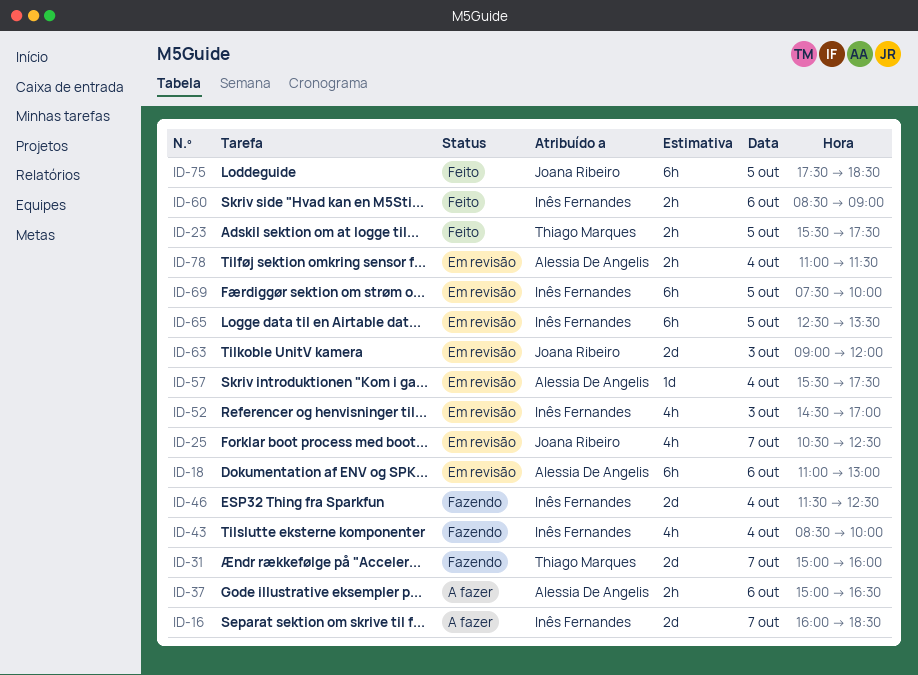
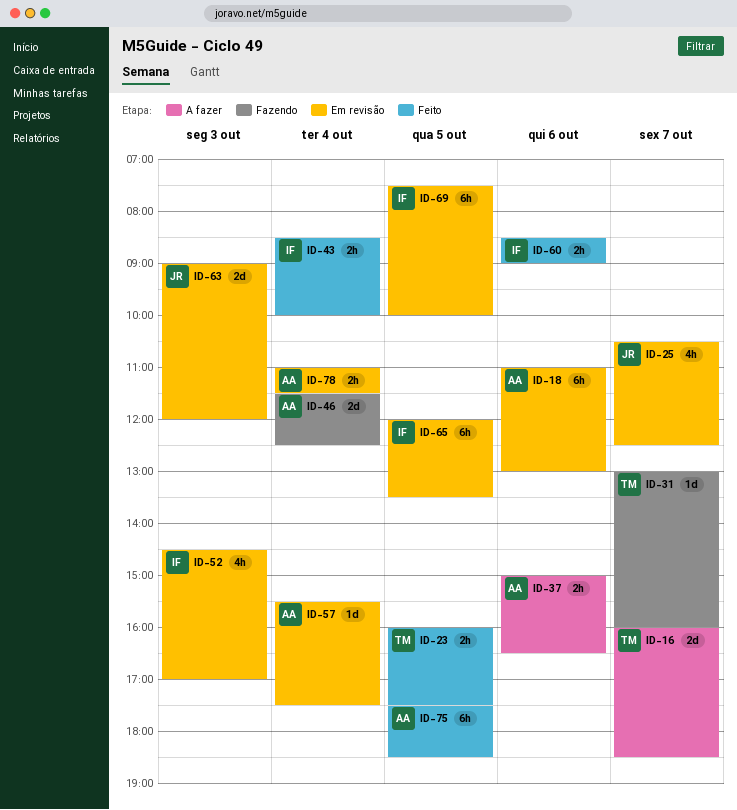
ID-16, owner: Inês Fernandes -> Thiago Marques
ID-23, begins: 15:30 -> 16:00
ID-31, estimate: 2d -> 1d
ID-31, begins: 15:00 -> 13:00
ID-43, status: Fazendo -> Feito
ID-43, estimate: 4h -> 2h
ID-46, owner: Inês Fernandes -> Alessia De Angelis
ID-65, begins: 12:30 -> 12:00
ID-75, owner: Joana Ribeiro -> Alessia De Angelis

